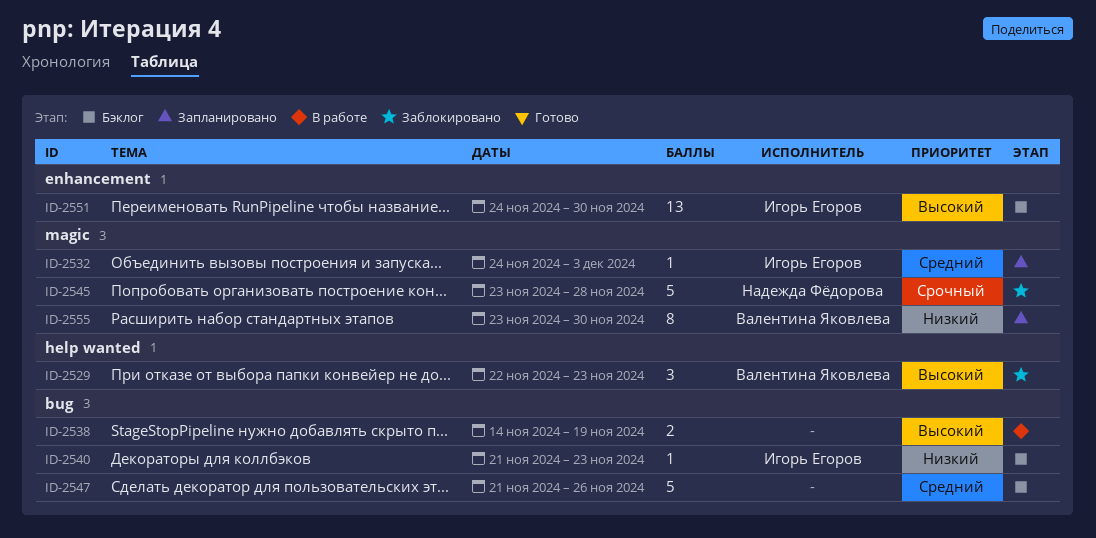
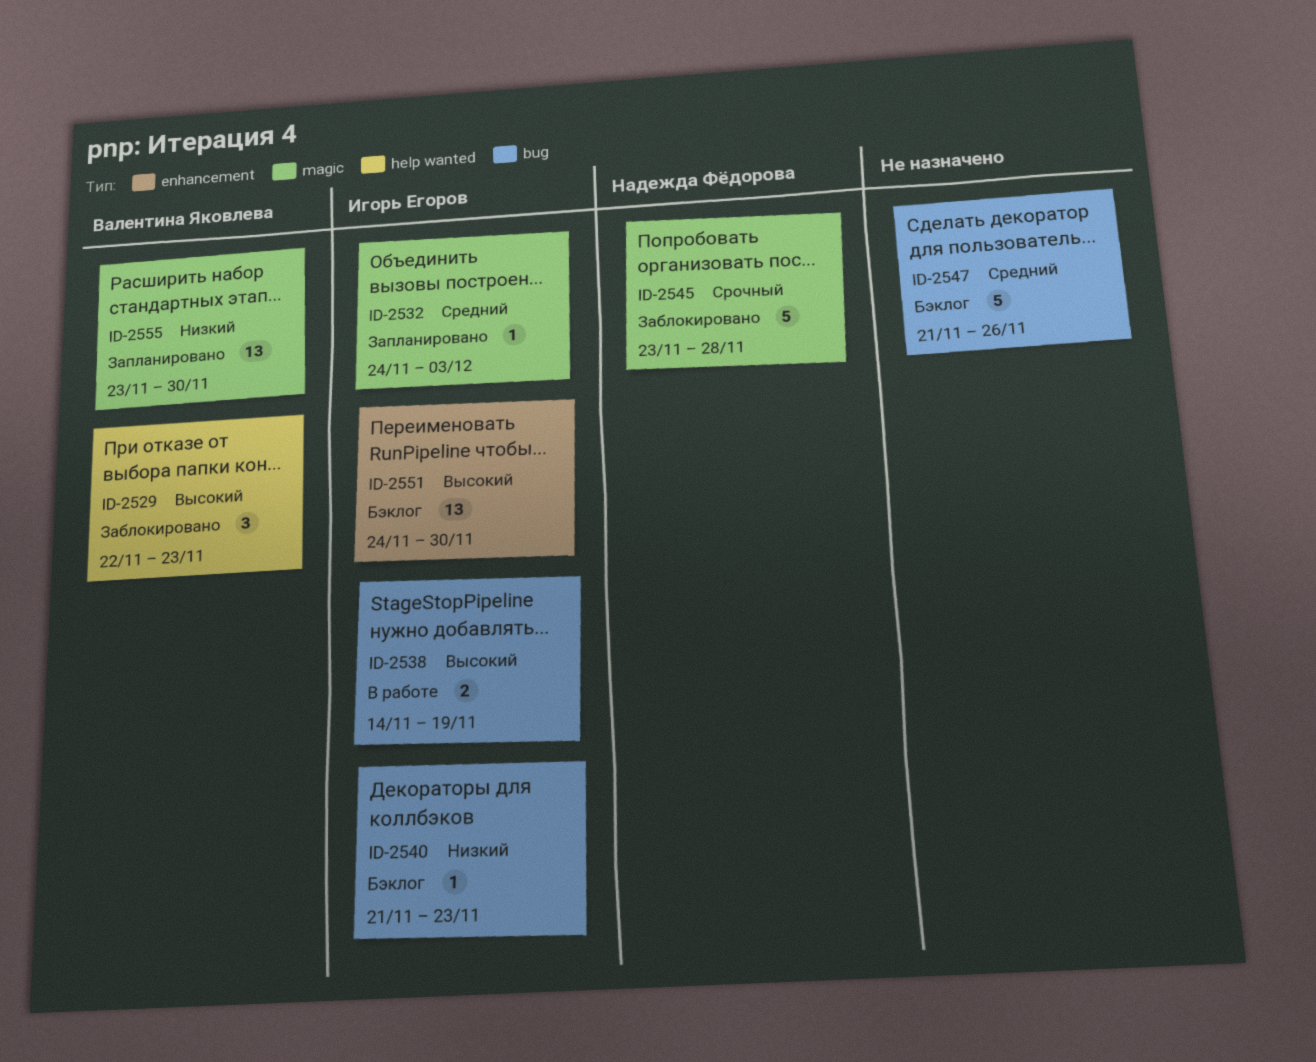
ID-2538, owner: none -> Игорь Егоров
ID-2555, estimate: 8 -> 13

